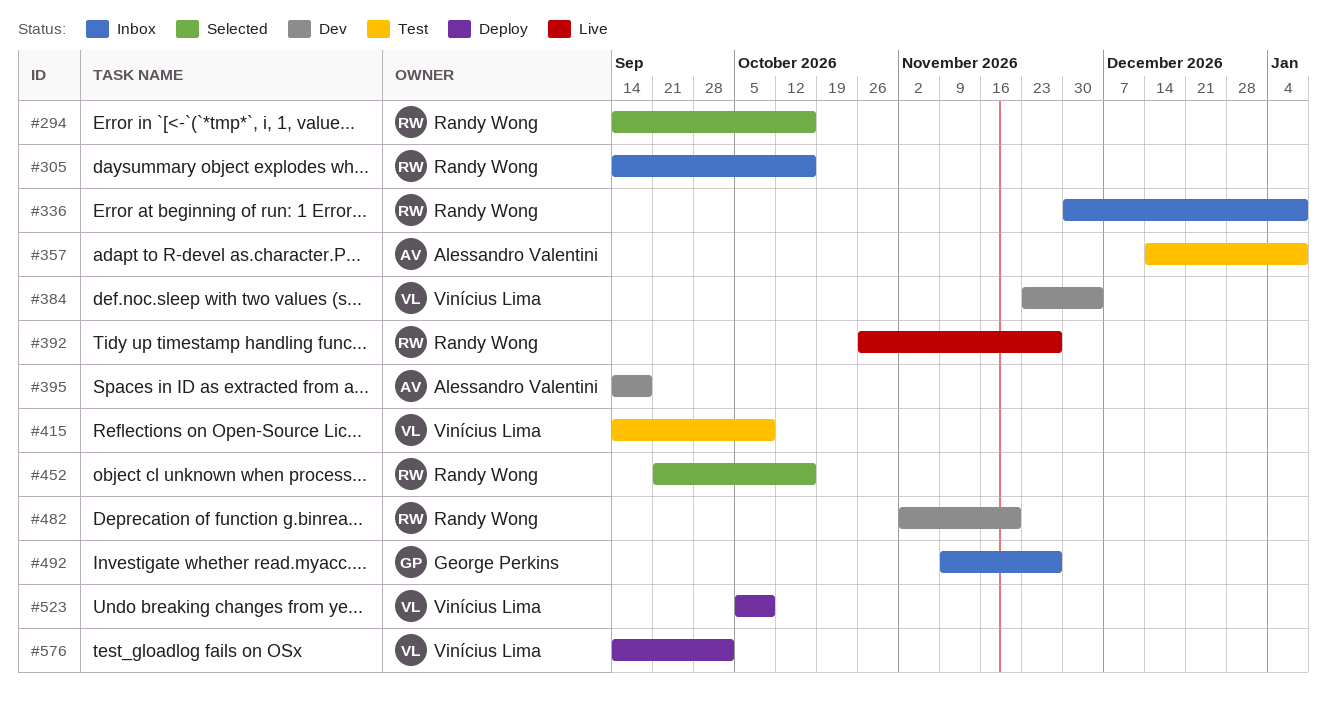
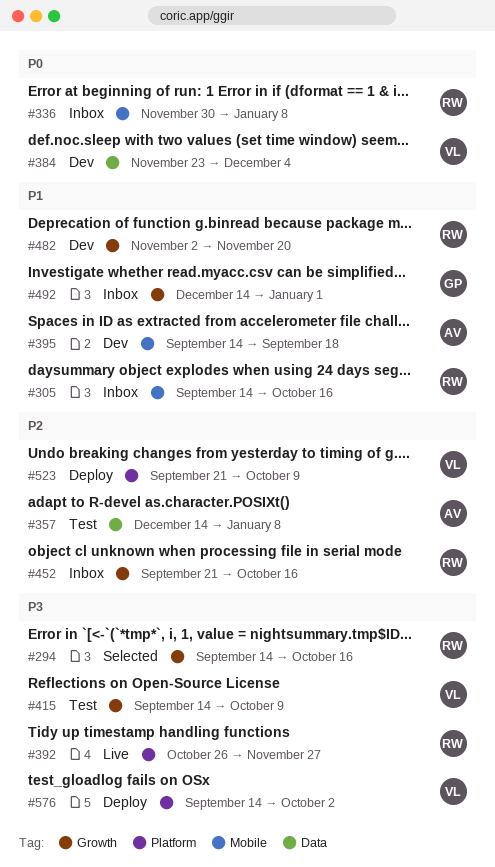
#452, status: Selected -> Inbox
#492, start: Nov 9 -> Dec 14
#492, due: Nov 27 -> Jan 1
#523, start: Oct 5 -> Sep 21

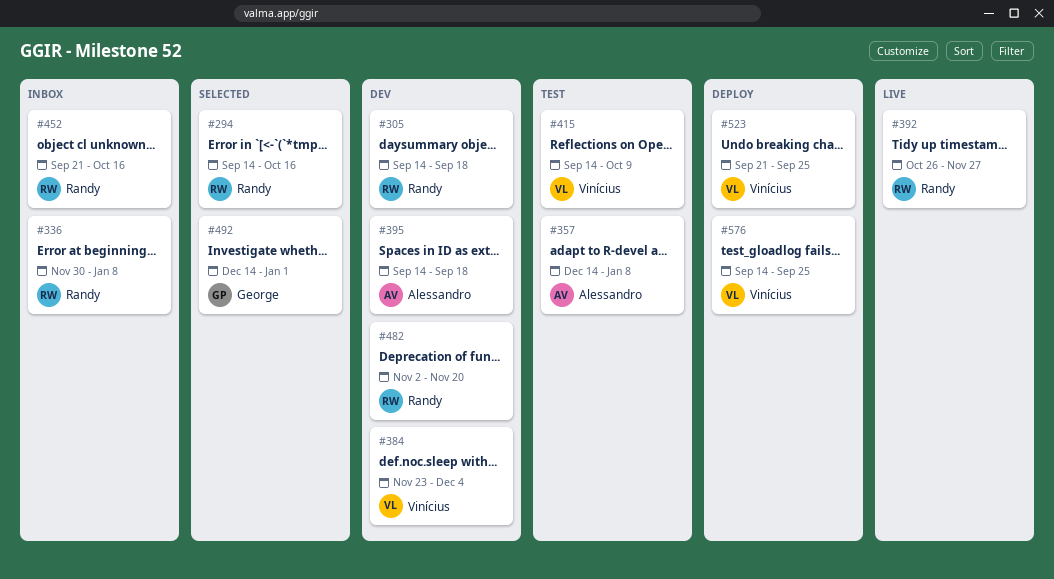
#305, status: Inbox -> Dev
#305, due: Oct 16 -> Sep 18
#492, status: Inbox -> Selected
#523, due: Oct 9 -> Sep 25
#576, due: Oct 2 -> Sep 25

